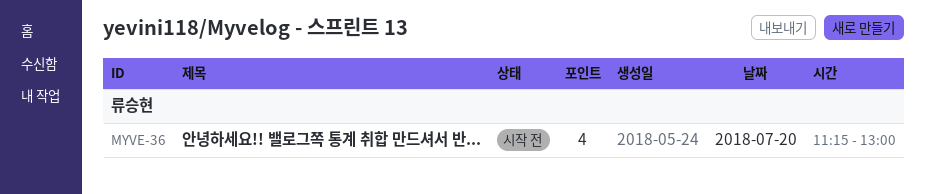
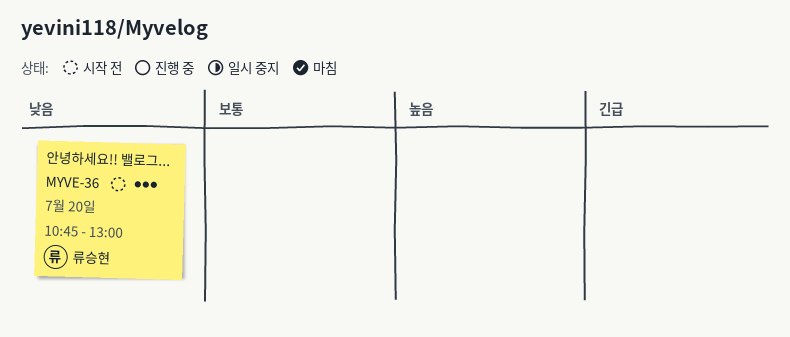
MYVE-36, estimate: 4 -> 3
MYVE-36, begins: 11:15 -> 10:45

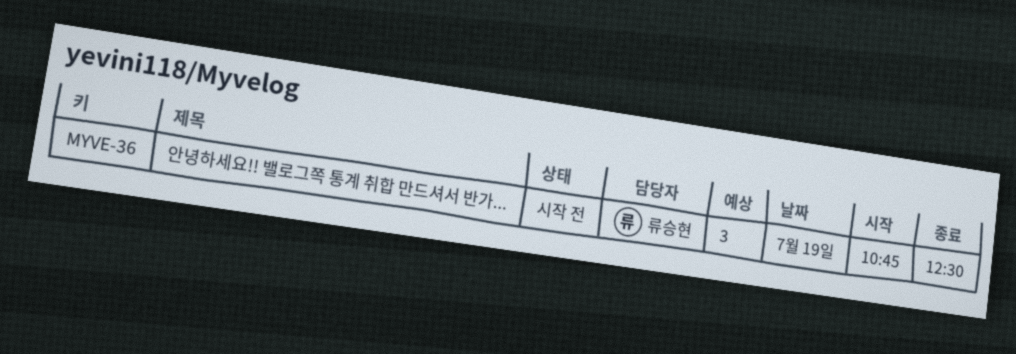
MYVE-36, day: Jul 20 -> Jul 19
MYVE-36, ends: 13:00 -> 12:30

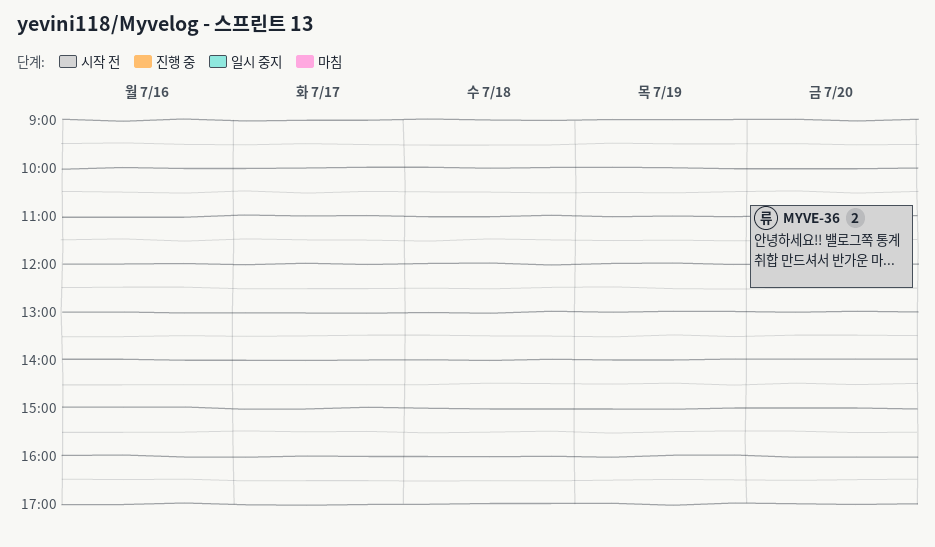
MYVE-36, estimate: 3 -> 2
MYVE-36, day: Jul 19 -> Jul 20

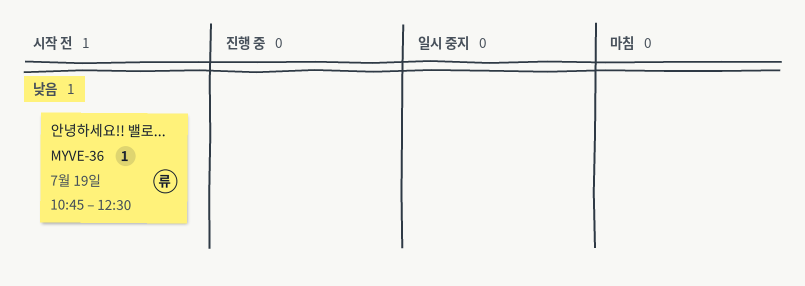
MYVE-36, estimate: 2 -> 1
MYVE-36, day: Jul 20 -> Jul 19

